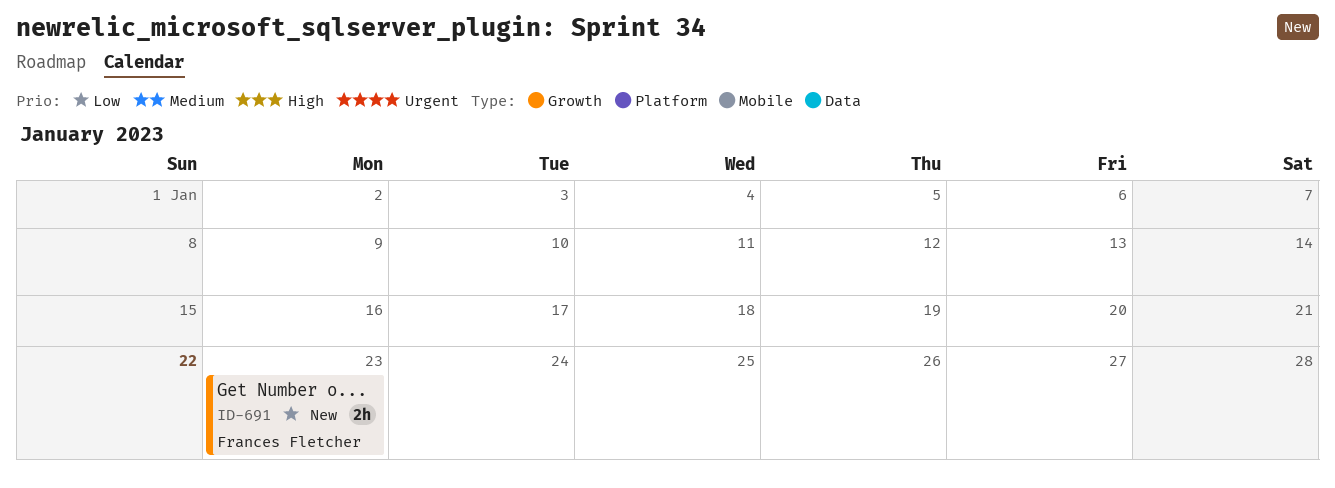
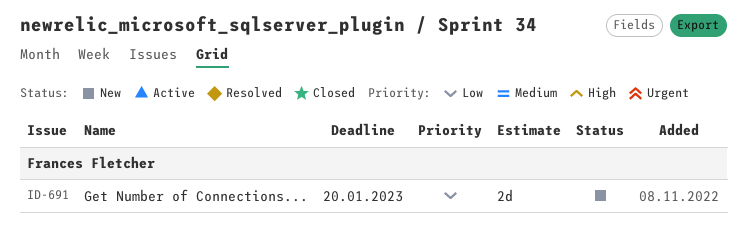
ID-691, estimate: 2h -> 2d
ID-691, due: Jan 23 -> Jan 20

